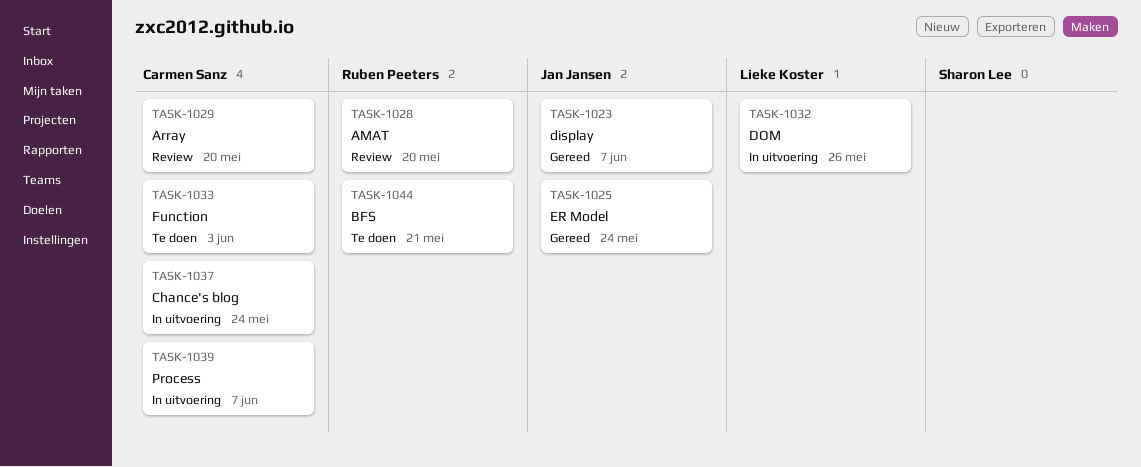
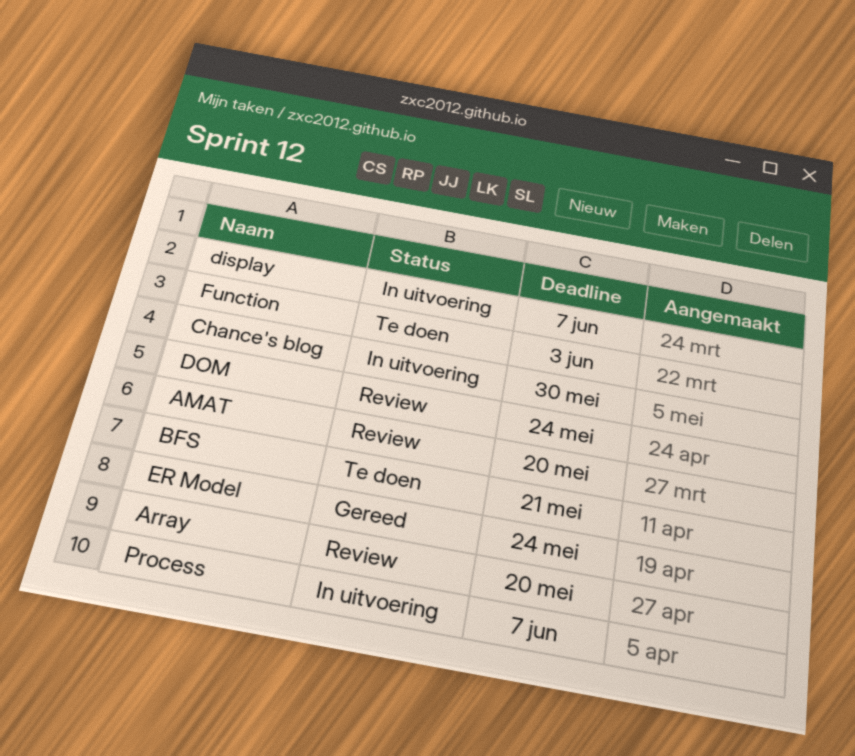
Chance's blog, due: May 24 -> May 30
display, status: Gereed -> In uitvoering
DOM, status: In uitvoering -> Review
DOM, due: May 26 -> May 24

